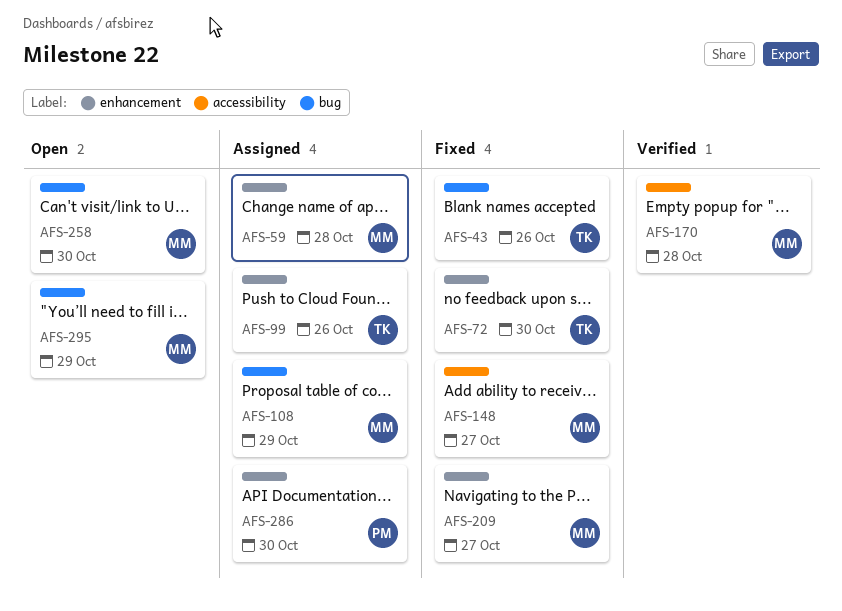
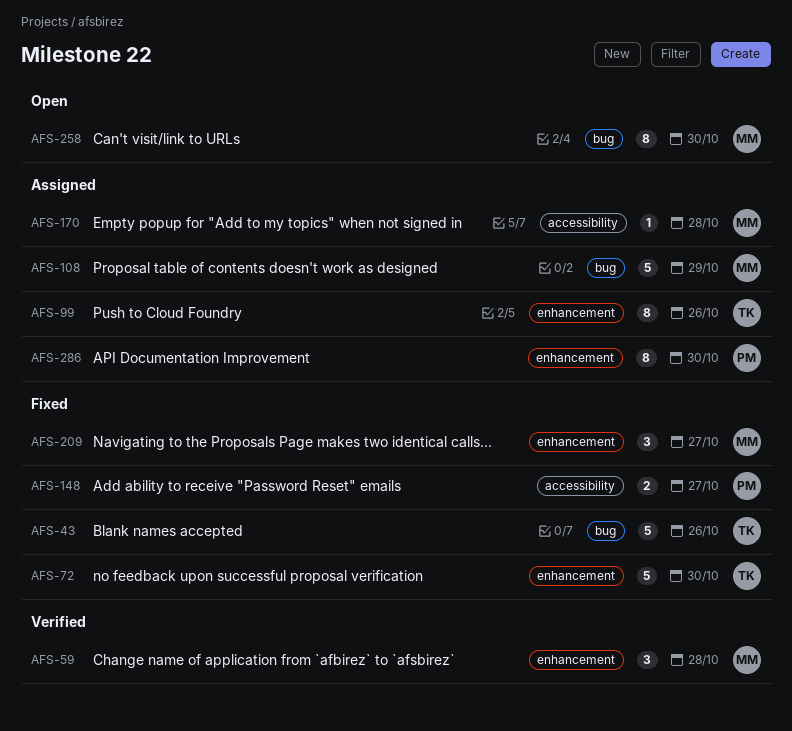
AFS-59, status: Assigned -> Verified
AFS-148, owner: MM -> PM
AFS-170, status: Verified -> Assigned
AFS-295: present -> none

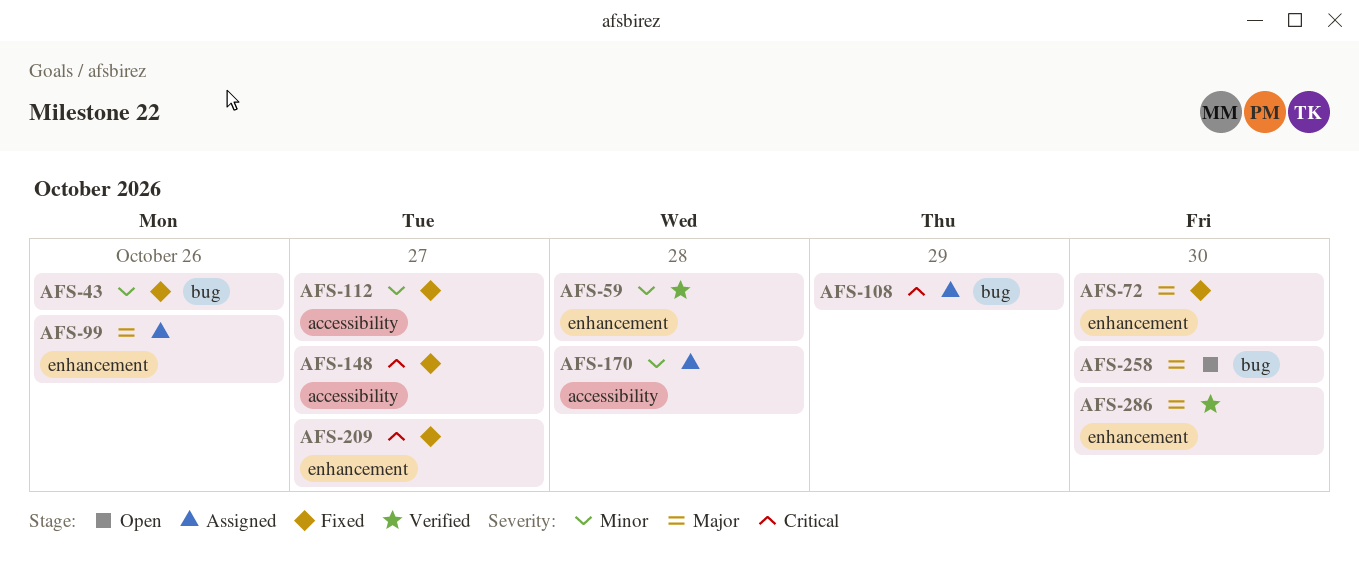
AFS-112: none -> present
AFS-286, status: Assigned -> Verified

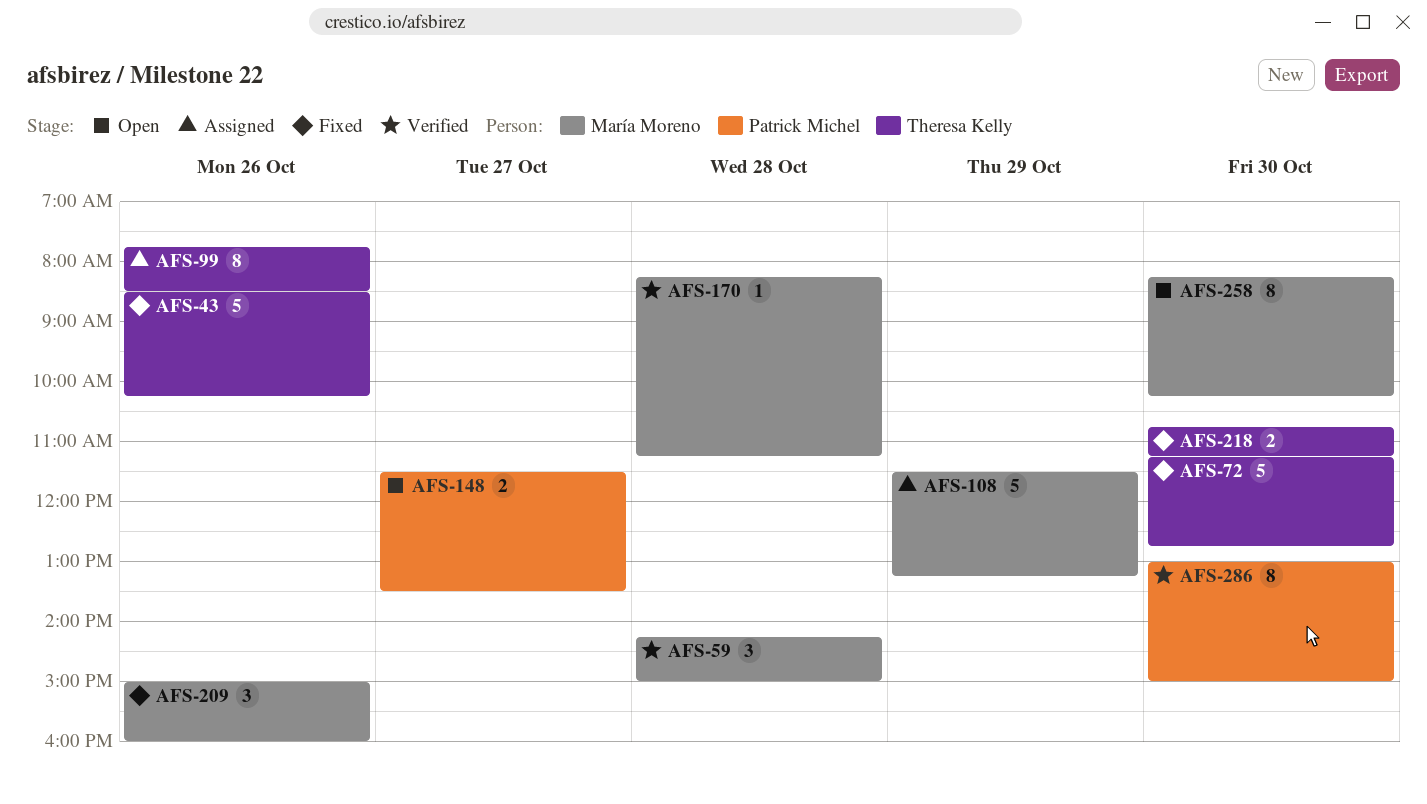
AFS-112: present -> none
AFS-148, status: Fixed -> Open
AFS-170, status: Assigned -> Verified
AFS-209, day: Oct 27 -> Oct 26
AFS-218: none -> present

